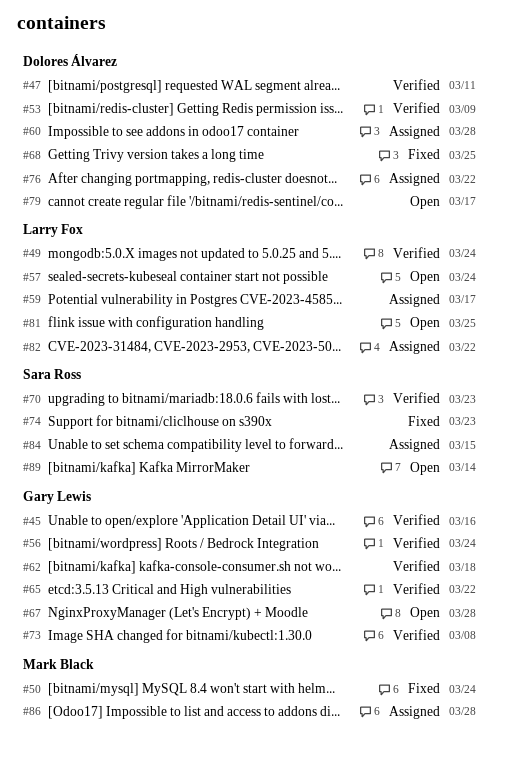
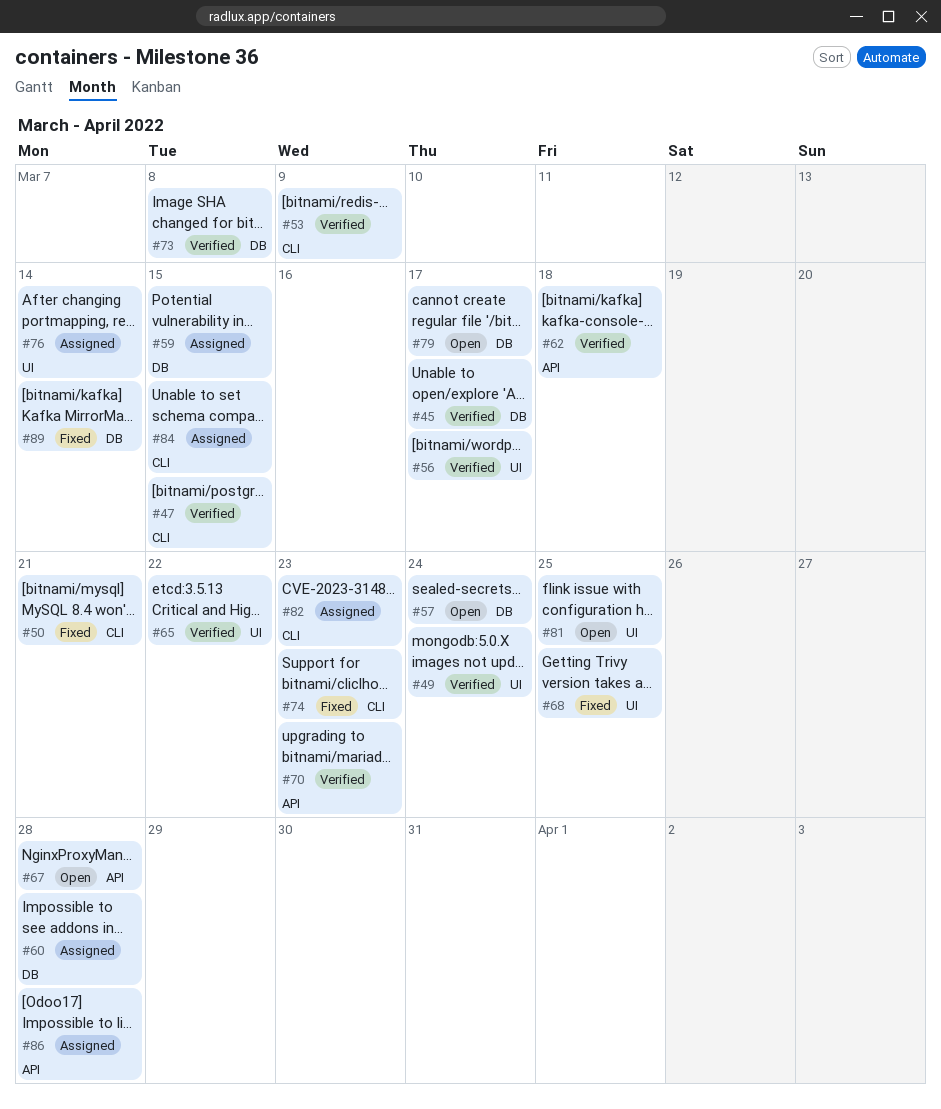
#45, due: Mar 16 -> Mar 17
#47, due: Mar 11 -> Mar 15
#50, due: Mar 24 -> Mar 21
#56, due: Mar 24 -> Mar 17
#59, due: Mar 17 -> Mar 15
#76, due: Mar 22 -> Mar 14
#82, due: Mar 22 -> Mar 23
#89, status: Open -> Fixed

